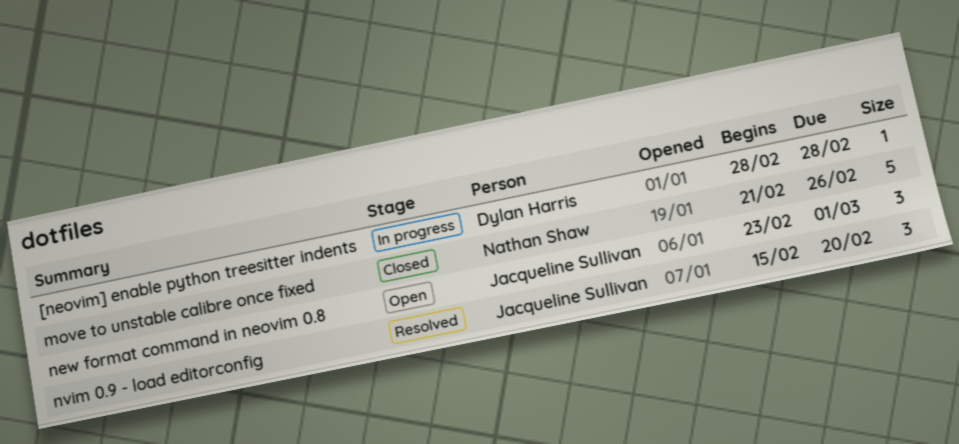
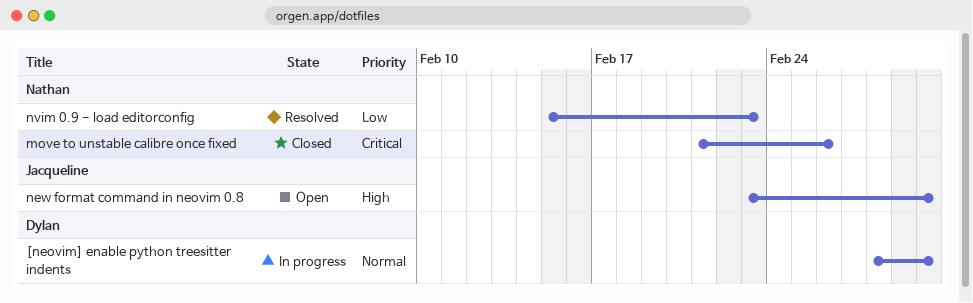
[neovim] enable python treesitter indents, due: Feb 28 -> Mar 1
nvim 0.9 - load editorconfig, owner: Jacqueline Sullivan -> Nathan Shaw
nvim 0.9 - load editorconfig, due: Feb 20 -> Feb 23

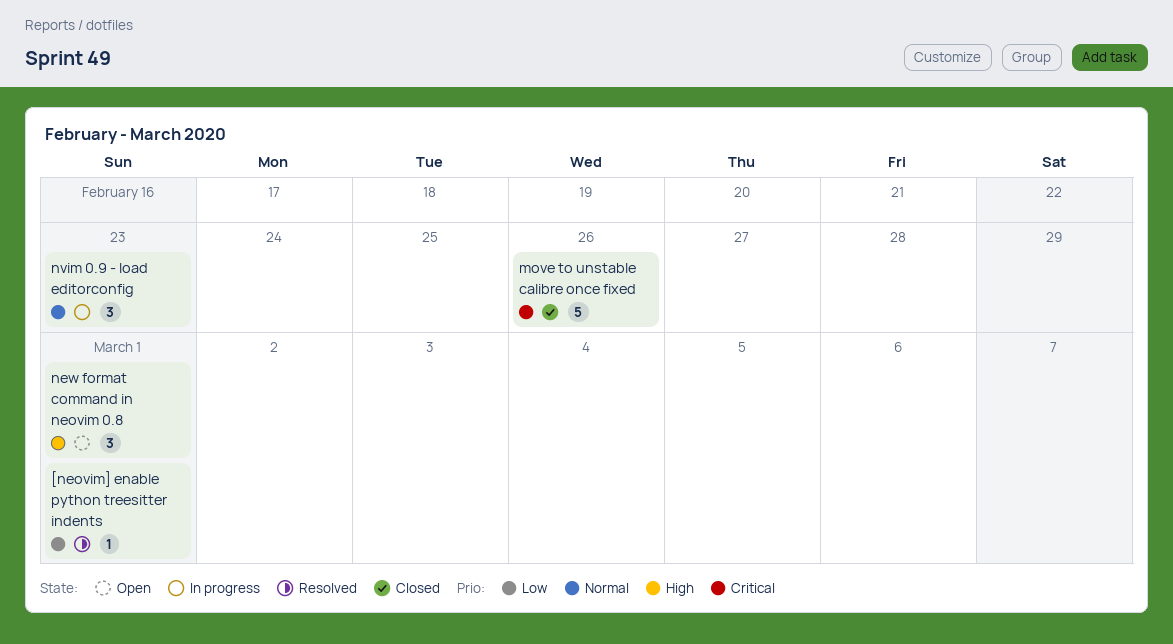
[neovim] enable python treesitter indents, status: In progress -> Resolved
[neovim] enable python treesitter indents, priority: Normal -> Low
nvim 0.9 - load editorconfig, status: Resolved -> In progress
nvim 0.9 - load editorconfig, priority: Low -> Normal

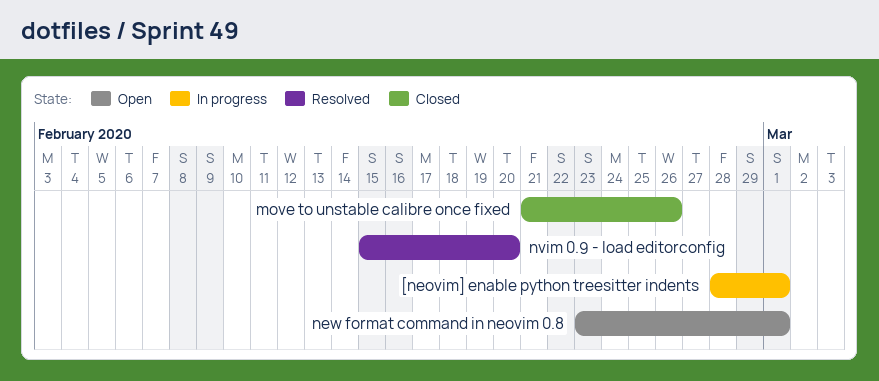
[neovim] enable python treesitter indents, status: Resolved -> In progress
nvim 0.9 - load editorconfig, status: In progress -> Resolved
nvim 0.9 - load editorconfig, due: Feb 23 -> Feb 20

